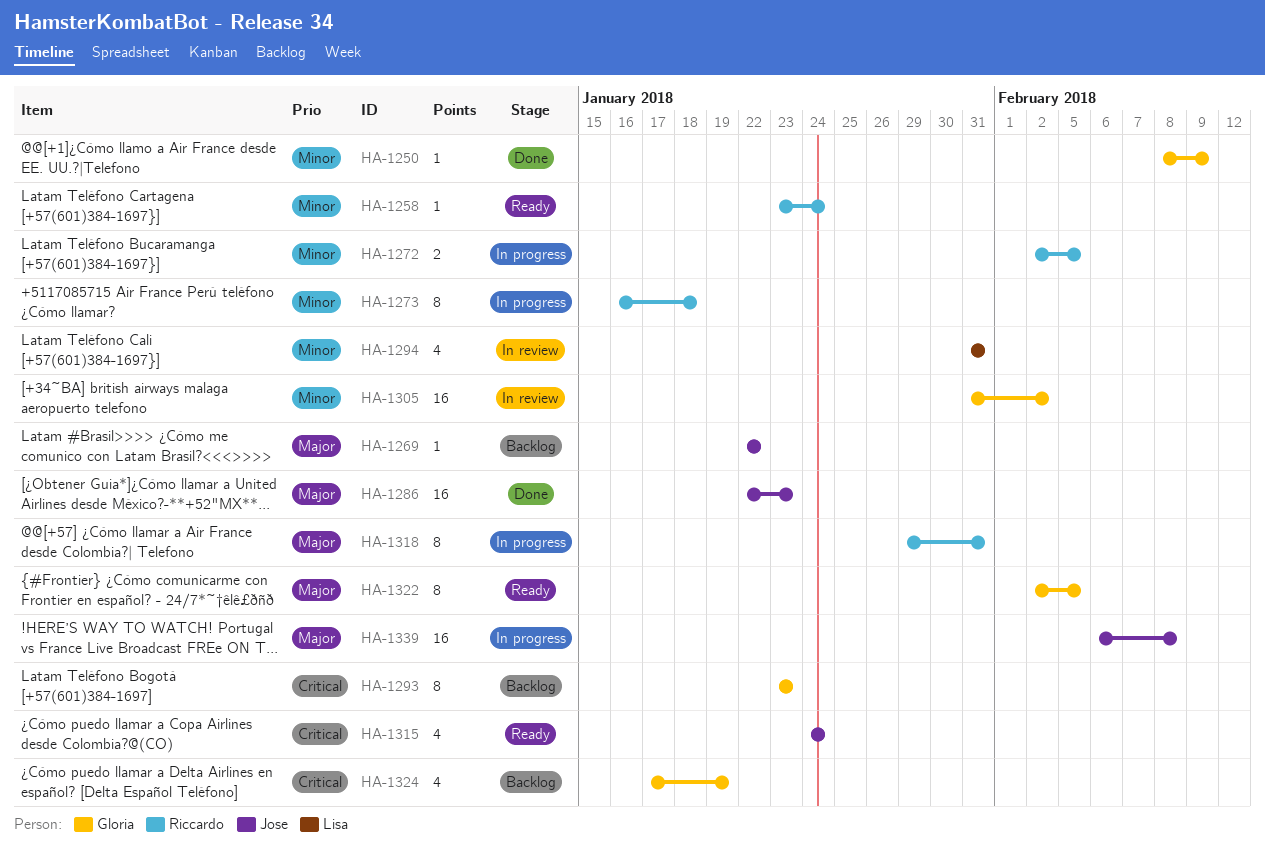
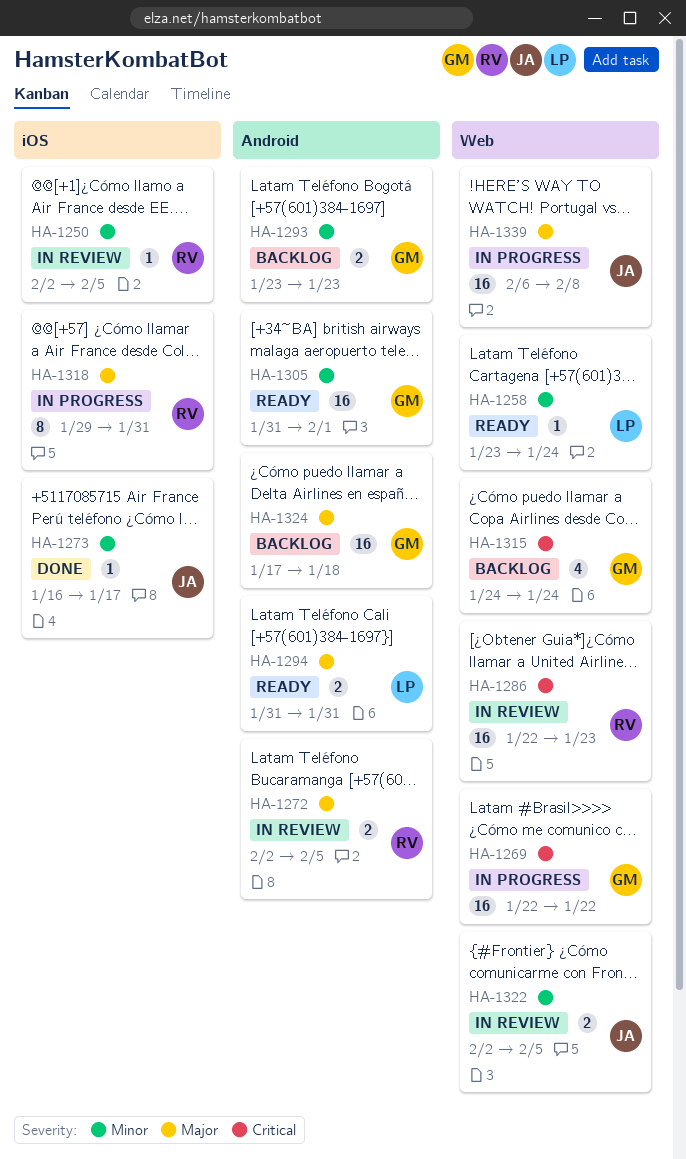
HA-1250, status: Done -> In review
HA-1250, owner: Gloria -> Riccardo
HA-1250, start: Feb 8 -> Feb 2
HA-1250, due: Feb 9 -> Feb 5
HA-1258, owner: Riccardo -> Lisa
HA-1269, status: Backlog -> In progress
HA-1269, owner: Jose -> Gloria
HA-1269, priority: Major -> Critical
HA-1269, estimate: 1 -> 16
HA-1272, status: In progress -> In review
HA-1272, priority: Minor -> Major
HA-1273, status: In progress -> Done
HA-1273, owner: Riccardo -> Jose
HA-1273, estimate: 8 -> 1
HA-1273, due: Jan 18 -> Jan 17
HA-1286, status: Done -> In review
HA-1286, owner: Jose -> Riccardo
HA-1286, priority: Major -> Critical
HA-1293, priority: Critical -> Minor
HA-1293, estimate: 8 -> 2
HA-1294, status: In review -> Ready
HA-1294, priority: Minor -> Major
HA-1294, estimate: 4 -> 2
HA-1305, status: In review -> Ready
HA-1305, due: Feb 2 -> Feb 1
HA-1315, status: Ready -> Backlog
HA-1315, owner: Jose -> Gloria
HA-1322, status: Ready -> In review
HA-1322, owner: Gloria -> Jose
HA-1322, priority: Major -> Minor
HA-1322, estimate: 8 -> 2
HA-1324, priority: Critical -> Major
HA-1324, estimate: 4 -> 16
HA-1324, due: Jan 19 -> Jan 18

